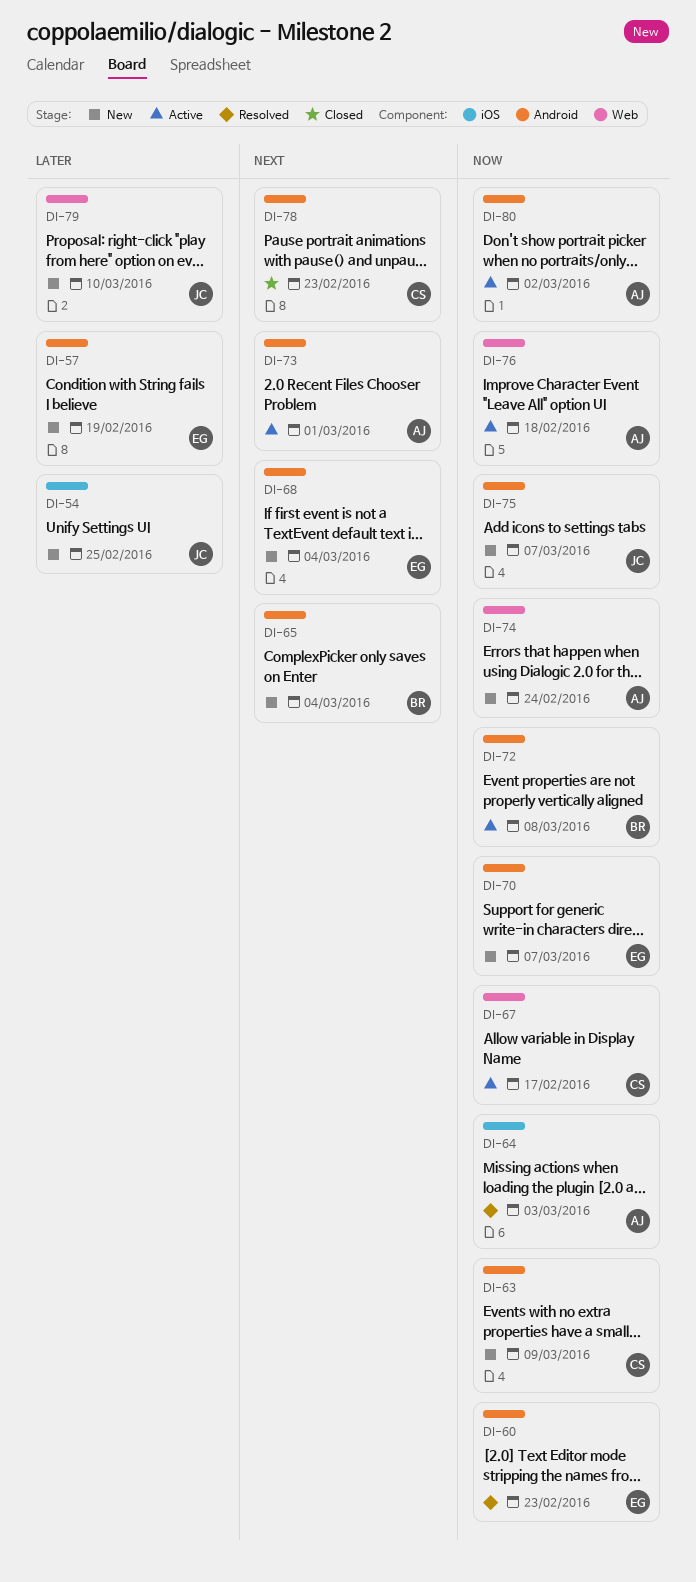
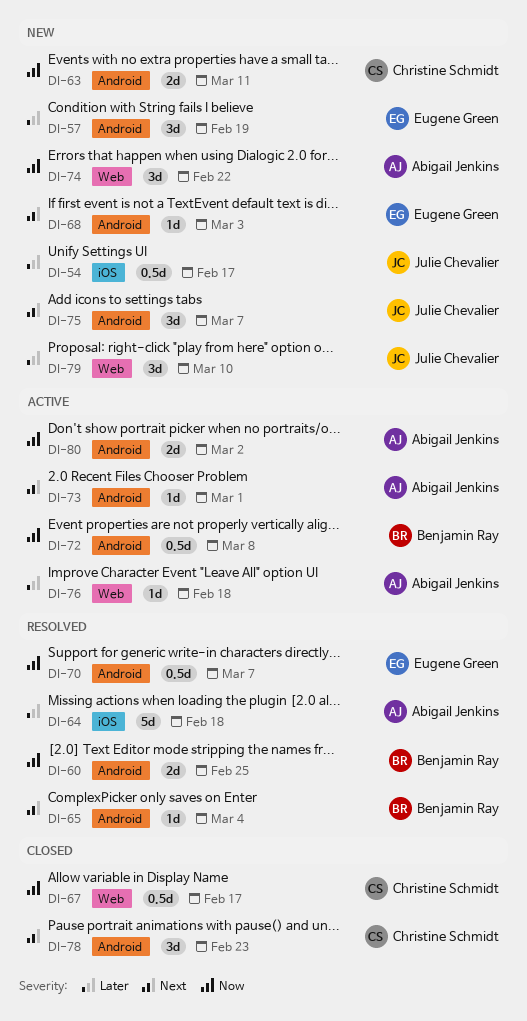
DI-54, due: Feb 25 -> Feb 17
DI-60, owner: Eugene Green -> Benjamin Ray
DI-60, due: Feb 23 -> Feb 25
DI-63, due: Mar 9 -> Mar 11
DI-64, priority: Now -> Later
DI-64, due: Mar 3 -> Feb 18
DI-65, status: New -> Resolved
DI-67, status: Active -> Closed
DI-68, due: Mar 4 -> Mar 3
DI-70, status: New -> Resolved
DI-74, due: Feb 24 -> Feb 22
DI-75, priority: Now -> Next
DI-76, priority: Now -> Later

